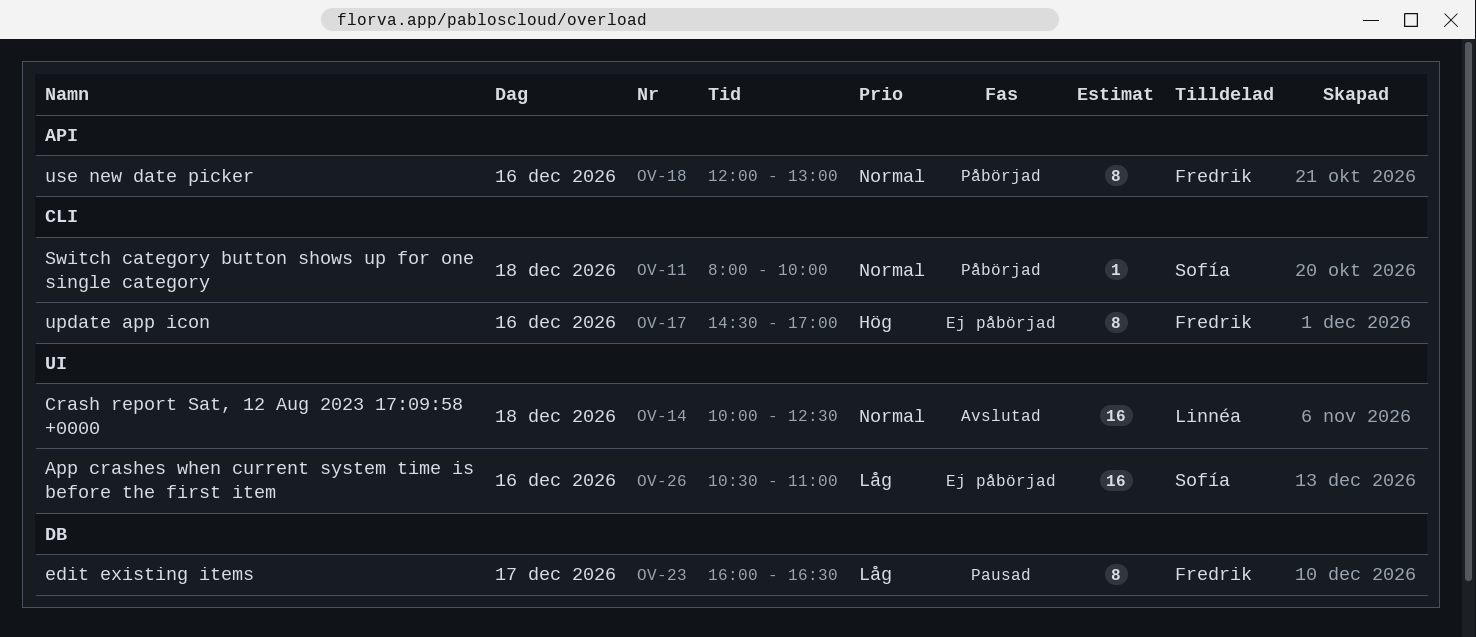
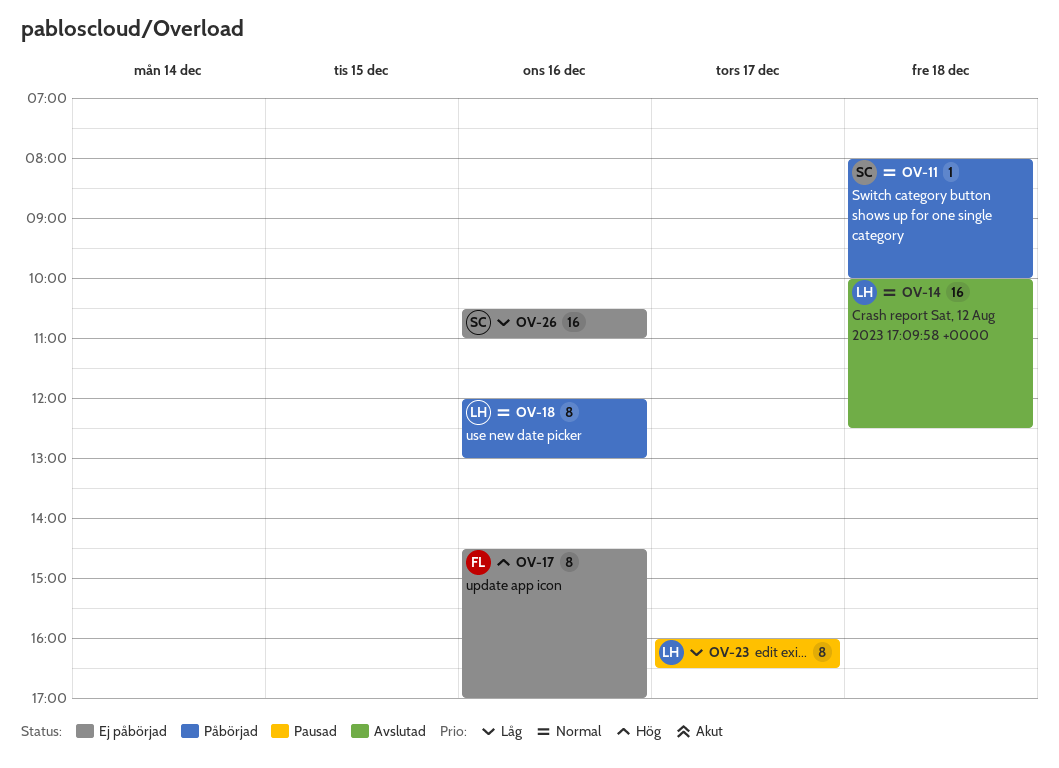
OV-18, owner: Fredrik -> Linnéa
OV-23, owner: Fredrik -> Linnéa

